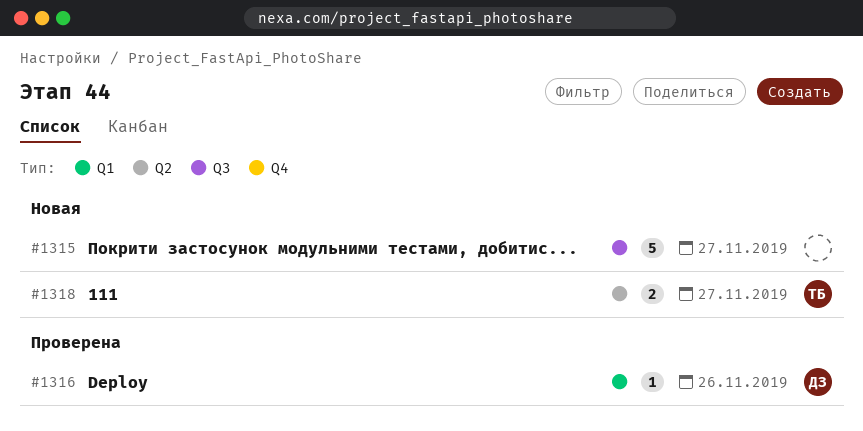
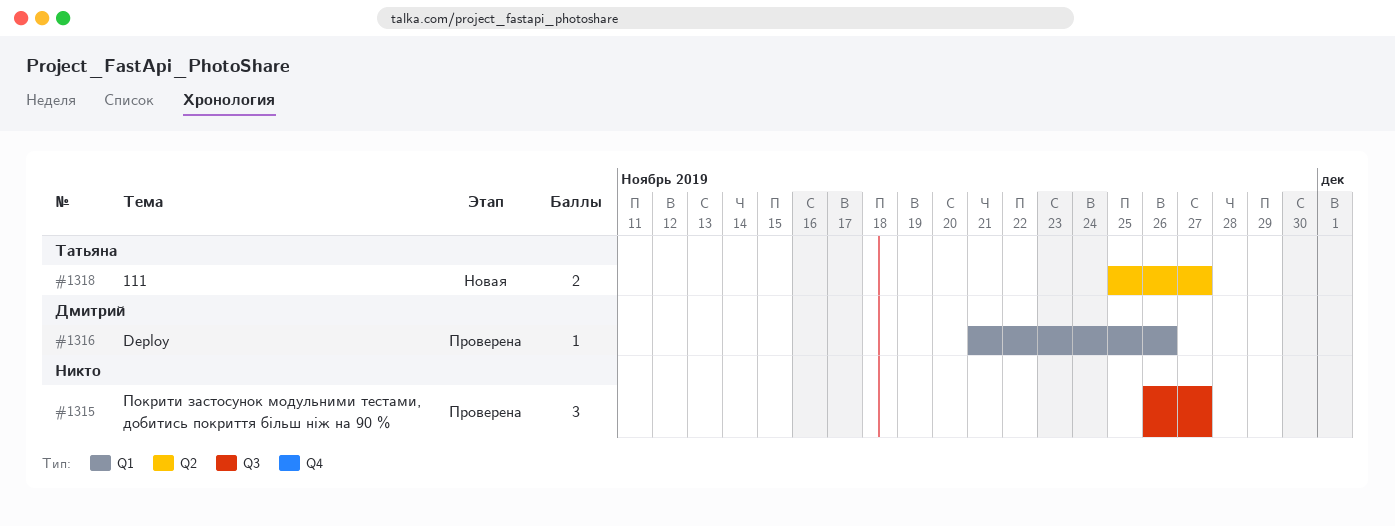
#1315, status: Новая -> Проверена
#1315, estimate: 5 -> 3

